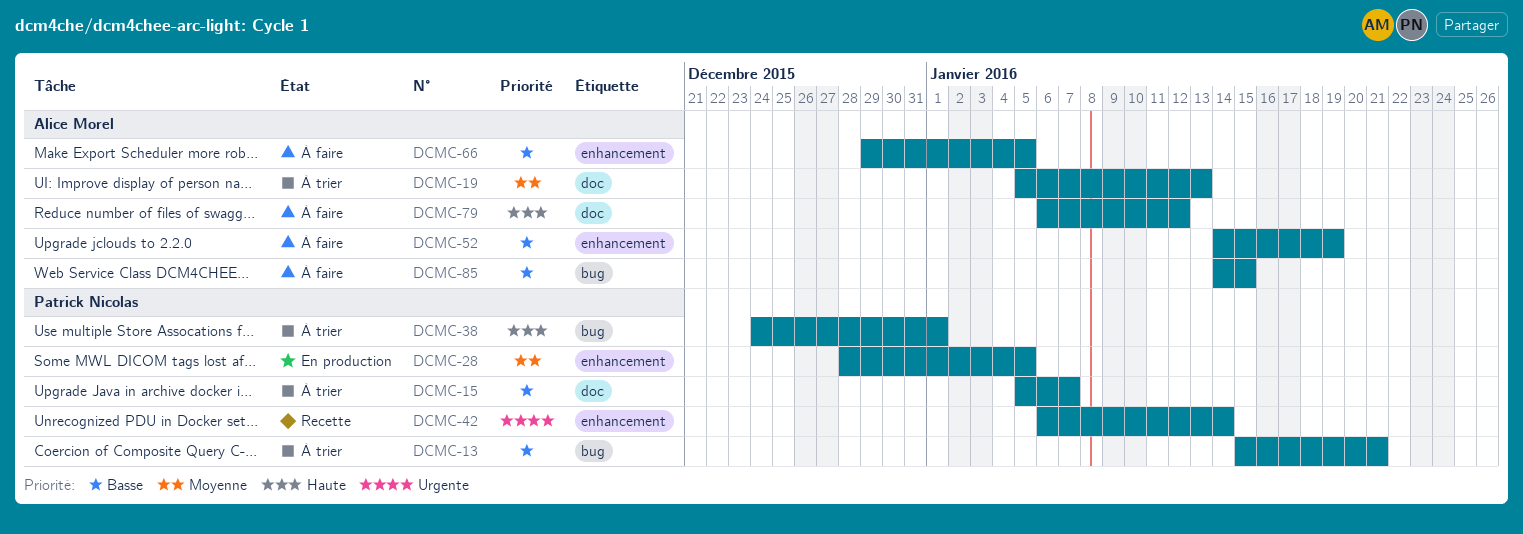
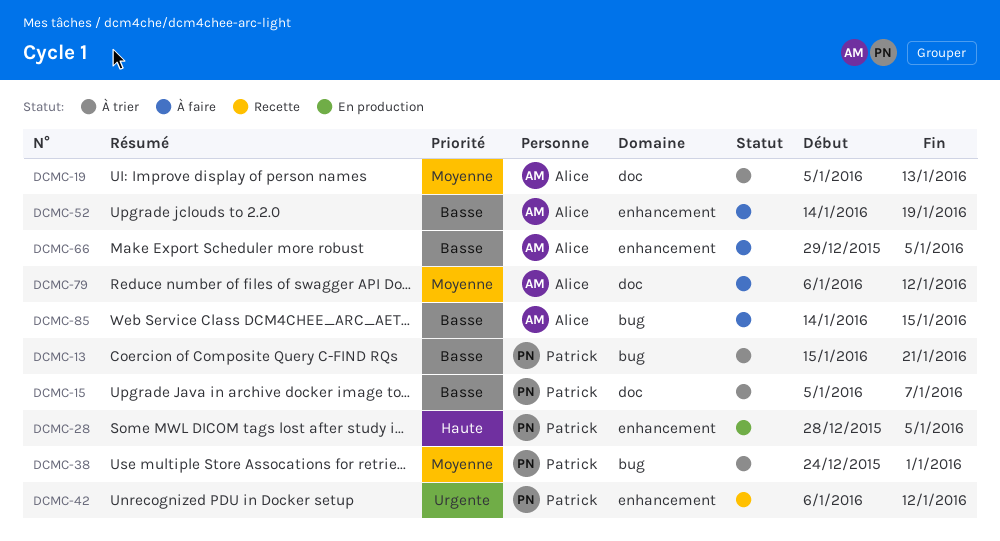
DCMC-28, priority: Moyenne -> Haute
DCMC-38, priority: Haute -> Moyenne
DCMC-42, due: Jan 14 -> Jan 12
DCMC-79, priority: Haute -> Moyenne

